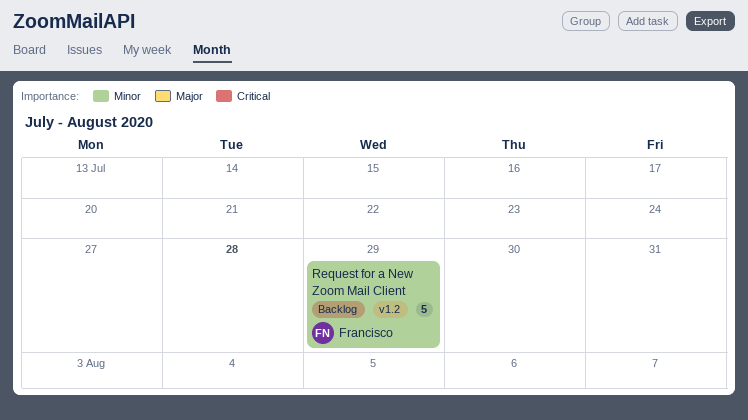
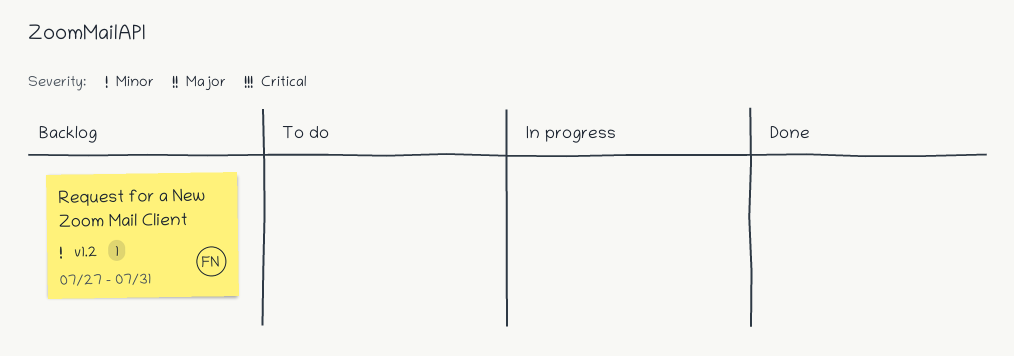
Request for a New Zoom Mail Client, estimate: 5 -> 1
Request for a New Zoom Mail Client, due: Jul 29 -> Jul 31

